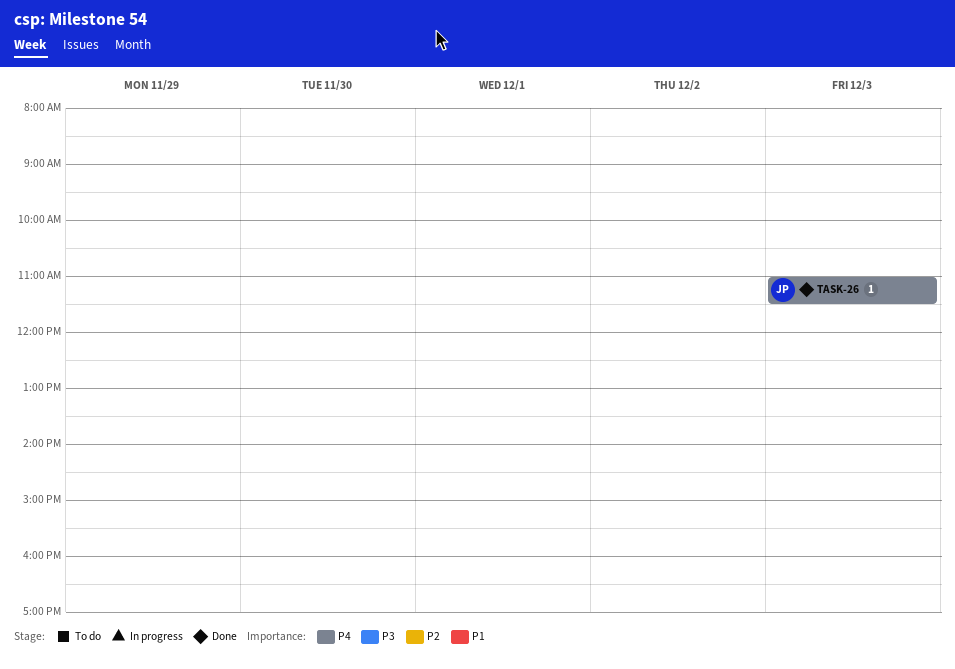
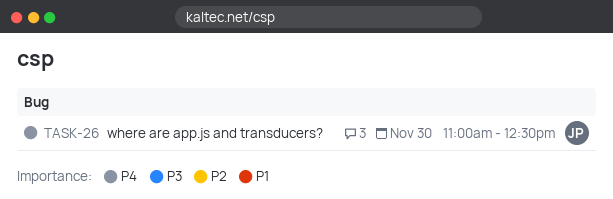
TASK-26, day: Dec 3 -> Nov 30
TASK-26, ends: 11:30 -> 12:30

